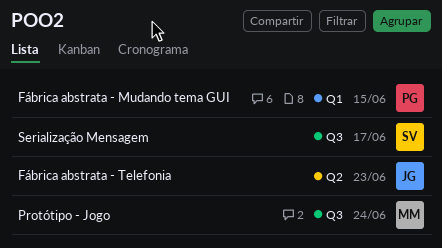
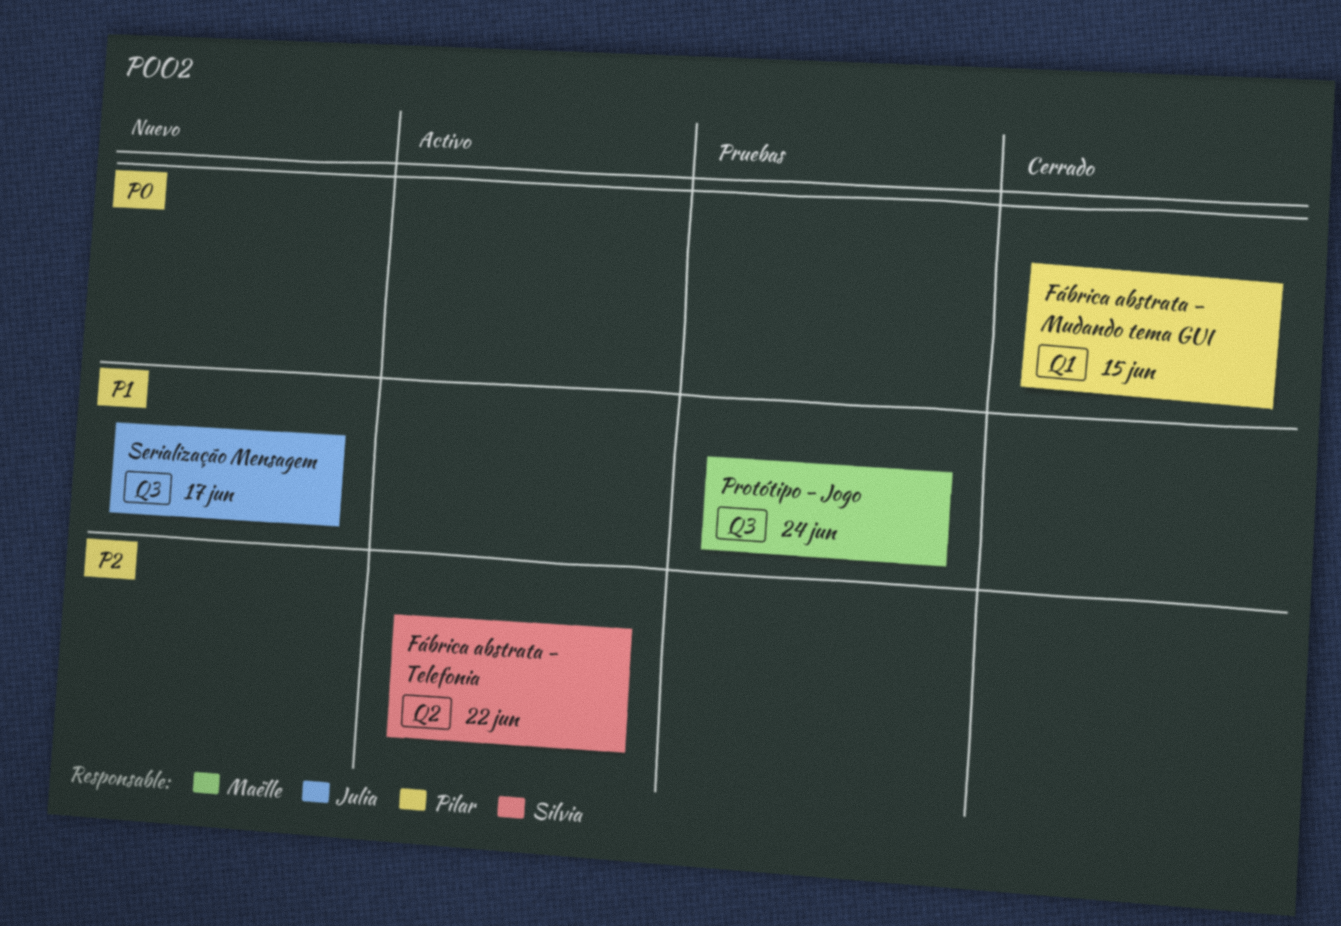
Fábrica abstrata - Telefonia, owner: Julia -> Silvia
Fábrica abstrata - Telefonia, due: Jun 23 -> Jun 22
Serialização Mensagem, owner: Silvia -> Julia

